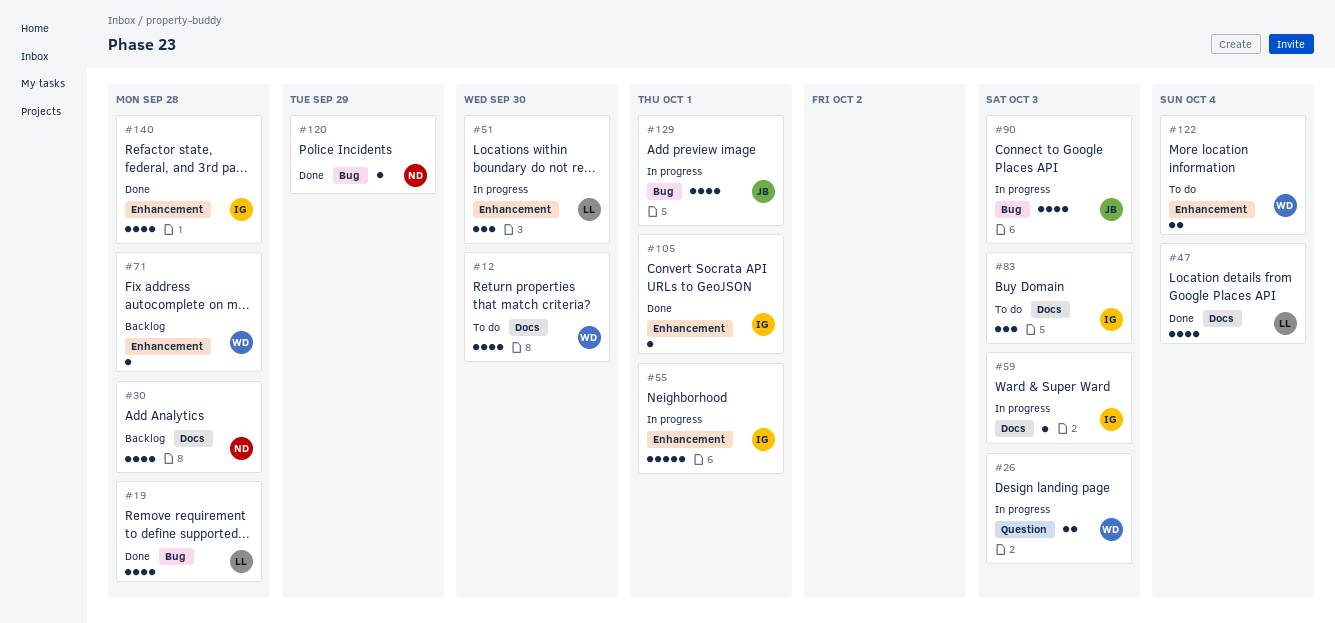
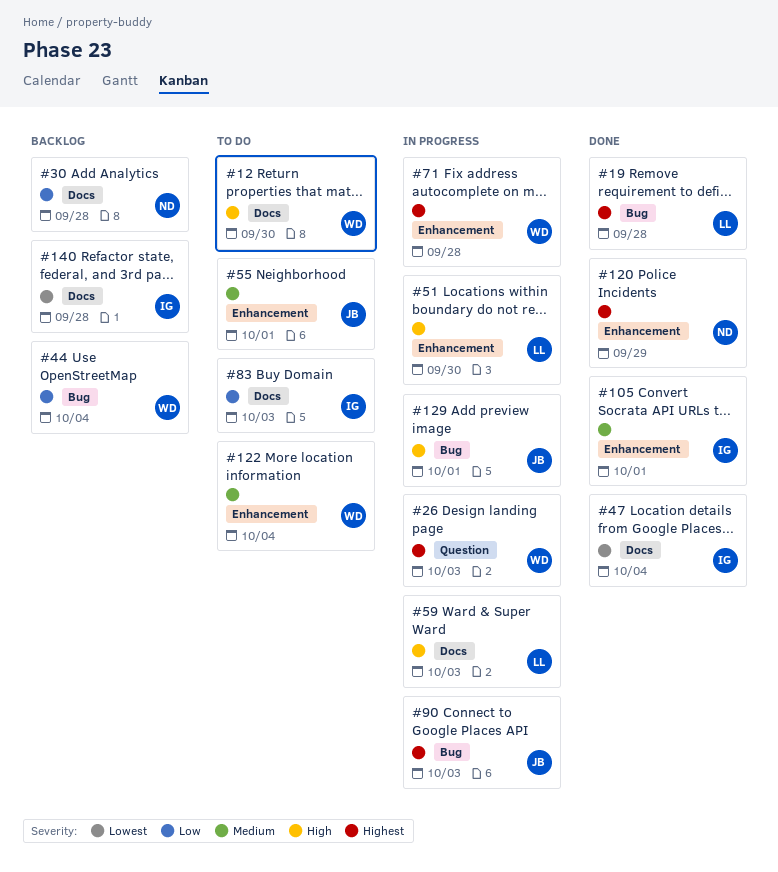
#44: none -> present
#47, owner: LL -> IG
#55, status: In progress -> To do
#55, owner: IG -> JB
#59, owner: IG -> LL
#71, status: Backlog -> In progress
#120, label: Bug -> Enhancement
#140, status: Done -> Backlog
#140, label: Enhancement -> Docs

